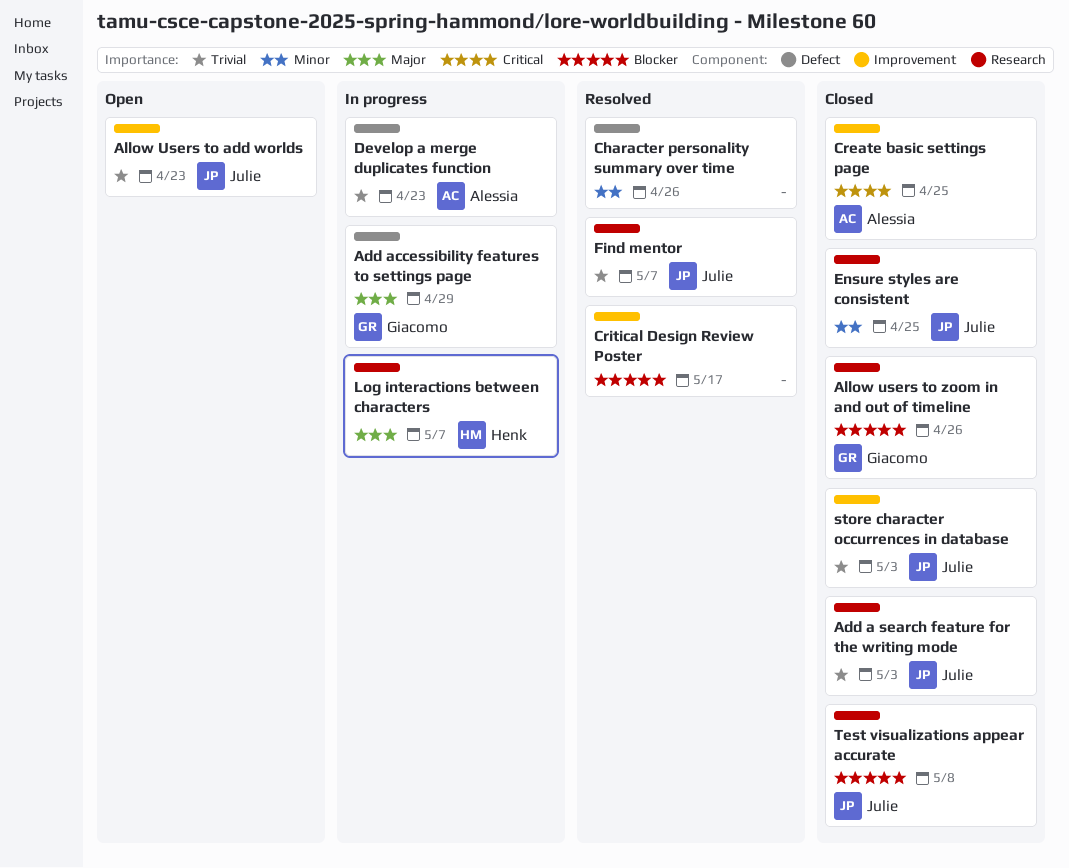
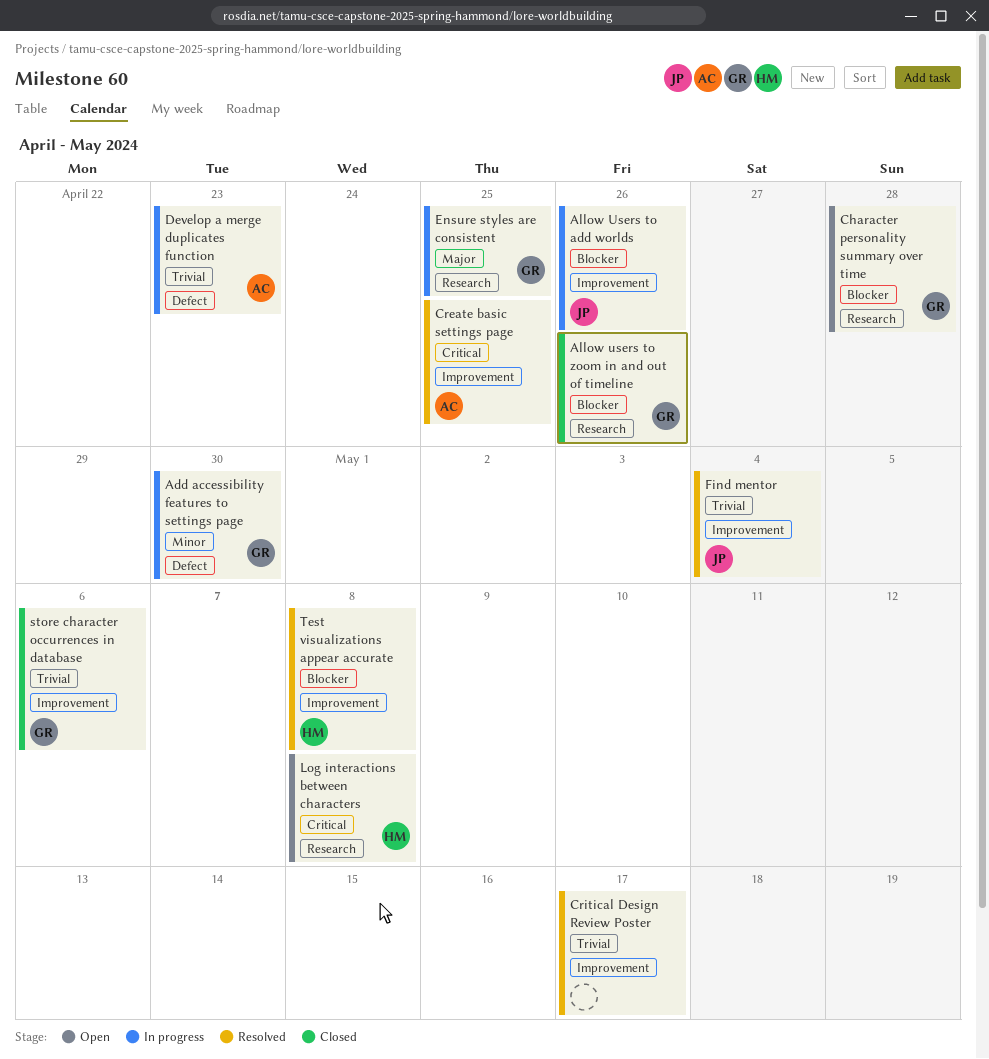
Add a search feature for the writing mode: present -> none
Add accessibility features to settings page, priority: Major -> Minor
Add accessibility features to settings page, due: Apr 29 -> Apr 30
Allow Users to add worlds, status: Open -> In progress
Allow Users to add worlds, priority: Trivial -> Blocker
Allow Users to add worlds, due: Apr 23 -> Apr 26
Character personality summary over time, status: Resolved -> Open
Character personality summary over time, owner: none -> Giacomo
Character personality summary over time, priority: Minor -> Blocker
Character personality summary over time, label: Defect -> Research
Character personality summary over time, due: Apr 26 -> Apr 28
Create basic settings page, status: Closed -> Resolved
Critical Design Review Poster, priority: Blocker -> Trivial
Ensure styles are consistent, status: Closed -> In progress
Ensure styles are consistent, owner: Julie -> Giacomo
Ensure styles are consistent, priority: Minor -> Major
Find mentor, label: Research -> Improvement
Find mentor, due: May 7 -> May 4
Log interactions between characters, status: In progress -> Open
Log interactions between characters, priority: Major -> Critical
Log interactions between characters, due: May 7 -> May 8
store character occurrences in database, owner: Julie -> Giacomo
store character occurrences in database, due: May 3 -> May 6
Test visualizations appear accurate, status: Closed -> Resolved
Test visualizations appear accurate, owner: Julie -> Henk
Test visualizations appear accurate, label: Research -> Improvement

